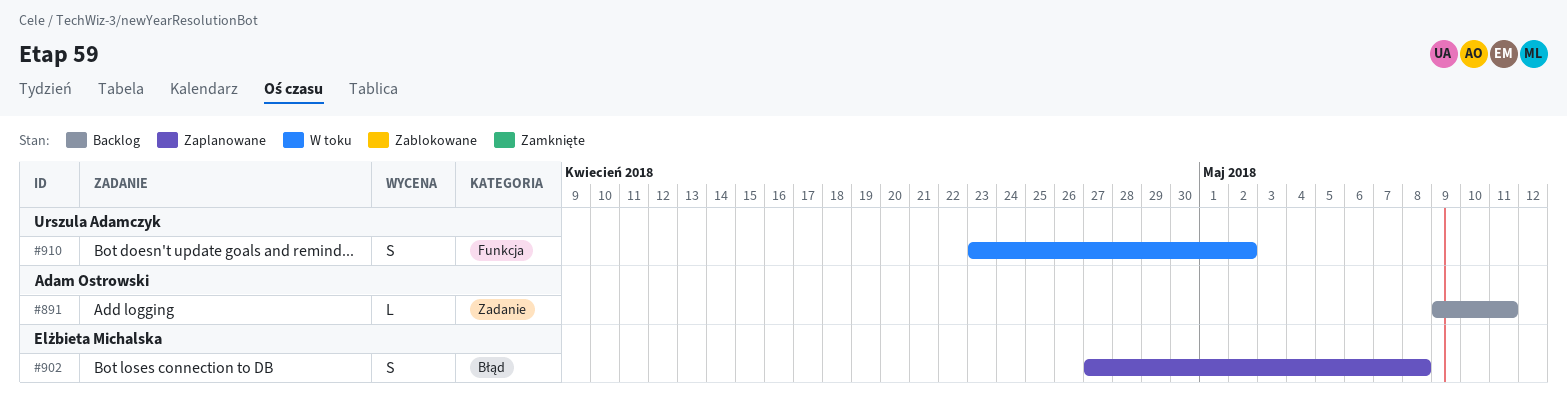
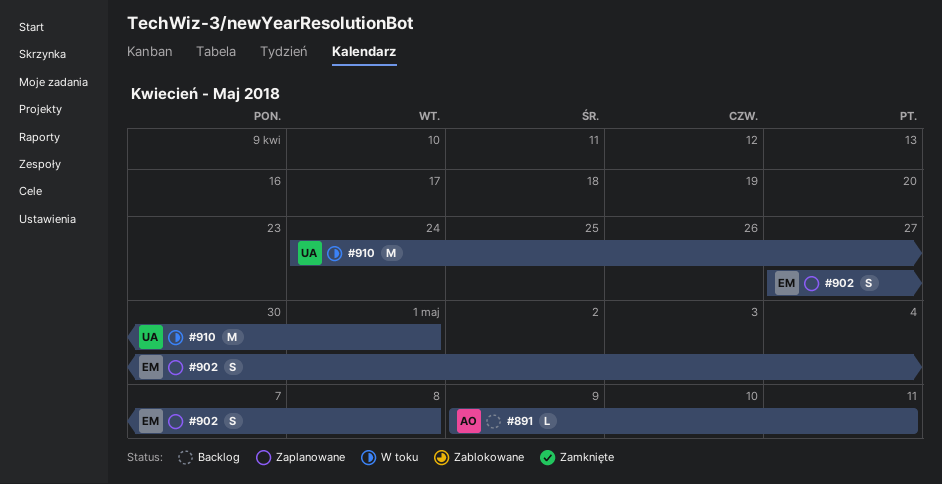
#910, estimate: S -> M
#910, start: Apr 23 -> Apr 24
#910, due: May 2 -> May 1

